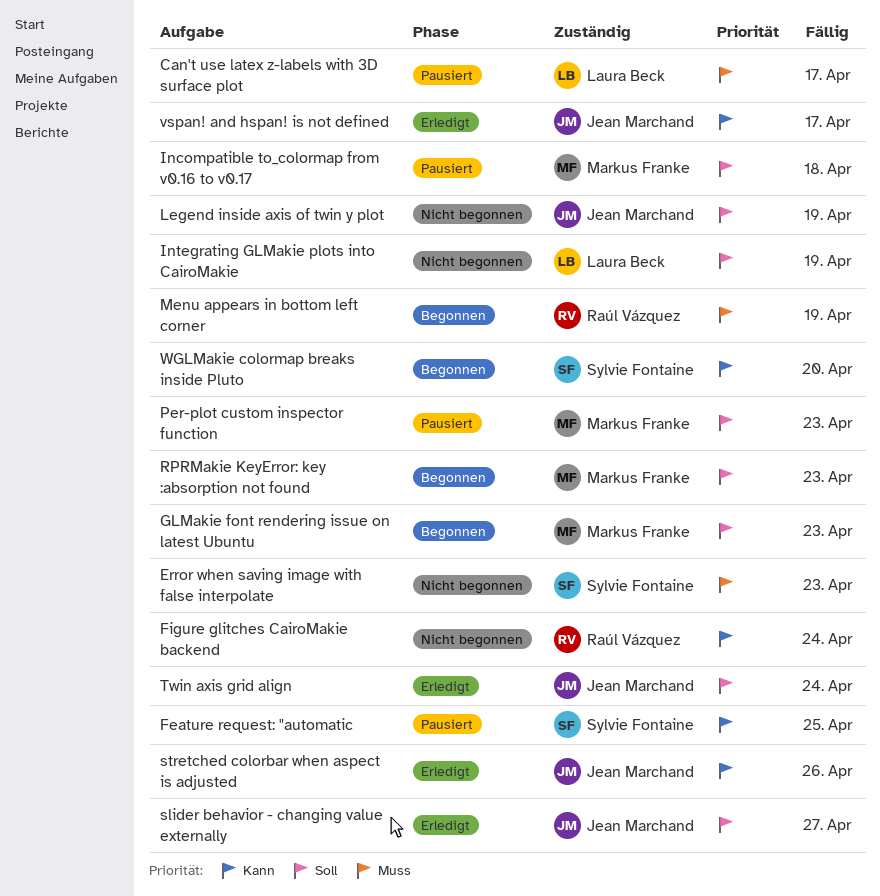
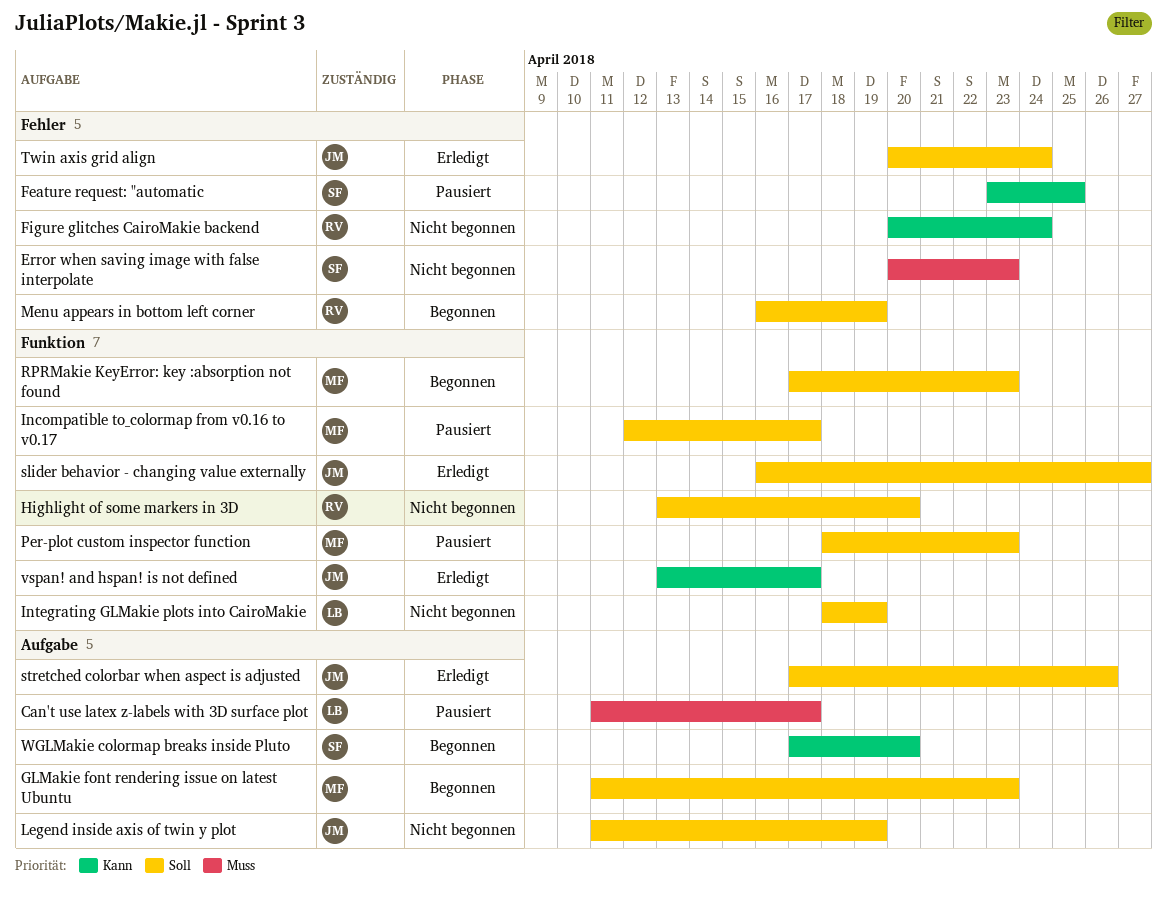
Highlight of some markers in 3D: none -> present
Incompatible to_colormap from v0.16 to v0.17, due: Apr 18 -> Apr 17
Menu appears in bottom left corner, priority: Muss -> Soll
stretched colorbar when aspect is adjusted, priority: Kann -> Soll

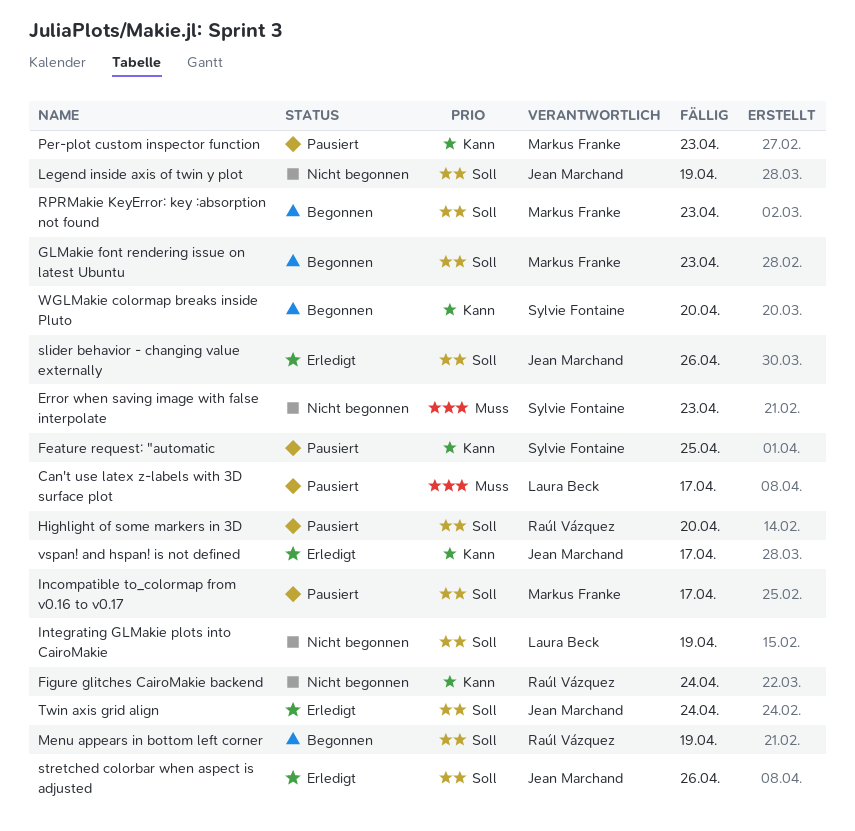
Highlight of some markers in 3D, status: Nicht begonnen -> Pausiert
Per-plot custom inspector function, priority: Soll -> Kann
slider behavior - changing value externally, due: Apr 27 -> Apr 26

